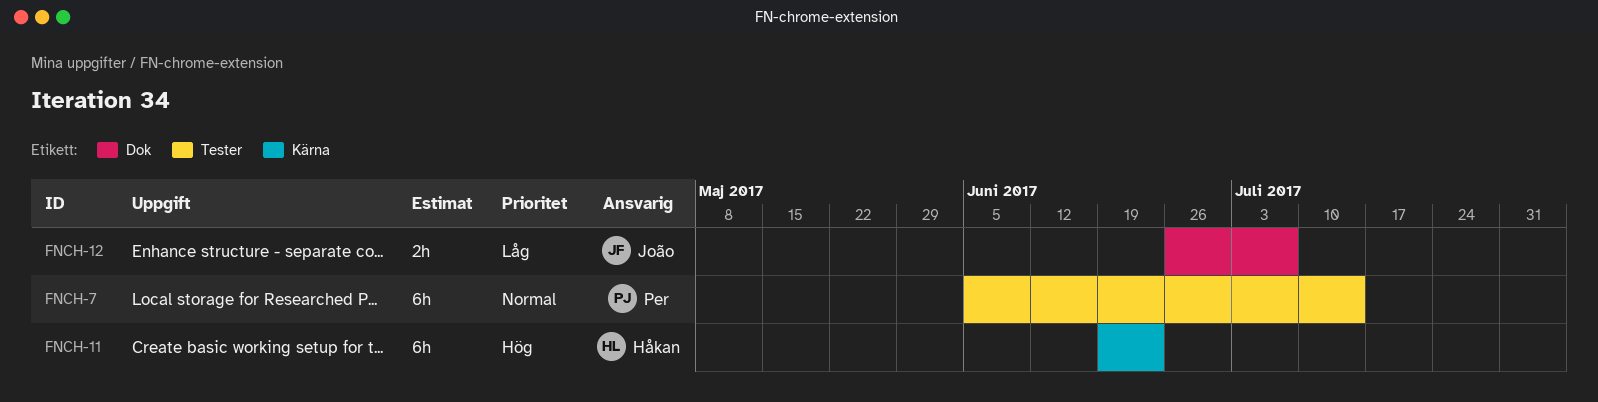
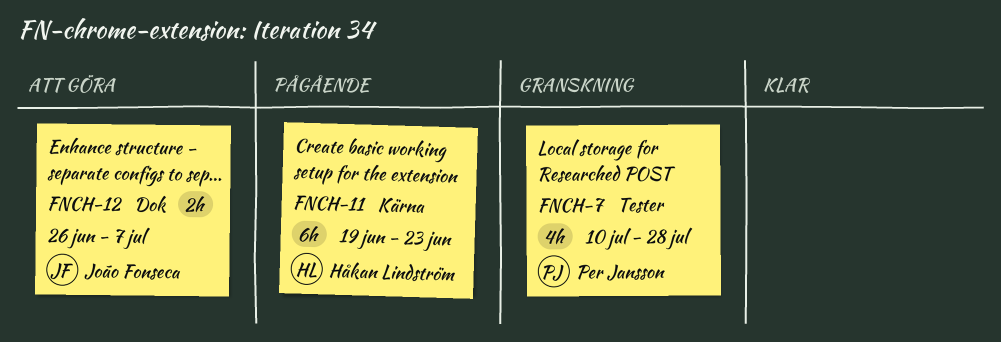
FNCH-7, estimate: 6h -> 4h
FNCH-7, start: Jun 5 -> Jul 10
FNCH-7, due: Jul 14 -> Jul 28

